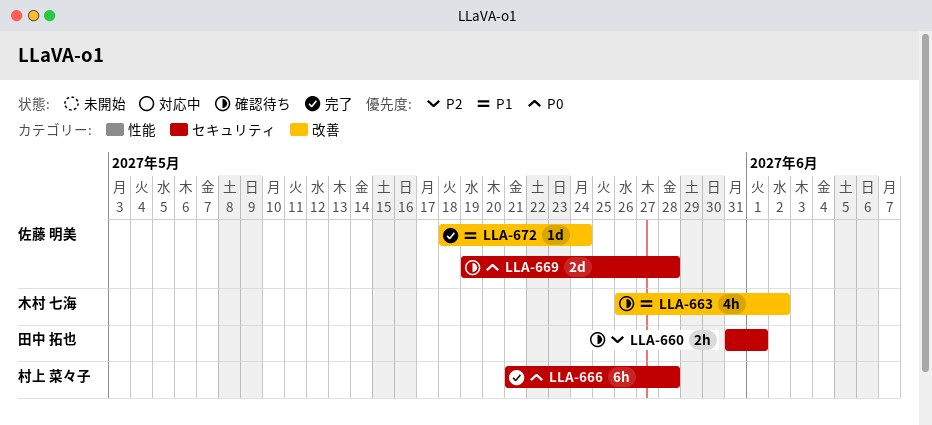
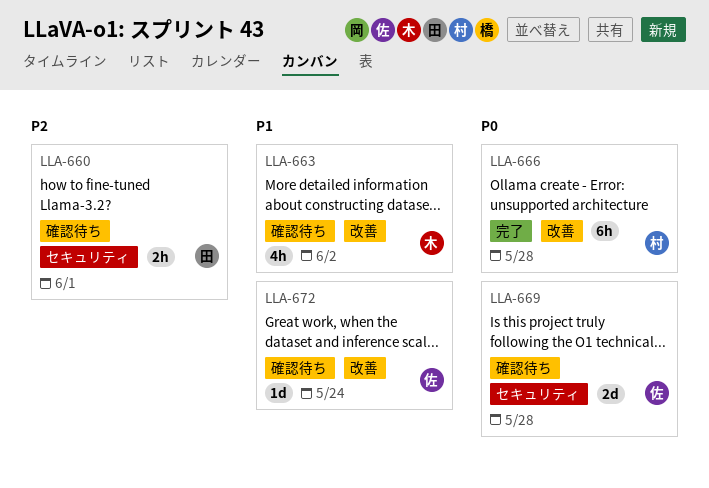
LLA-666, label: セキュリティ -> 改善
LLA-672, status: 完了 -> 確認待ち

